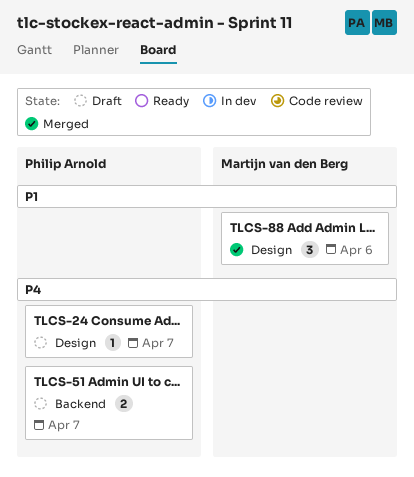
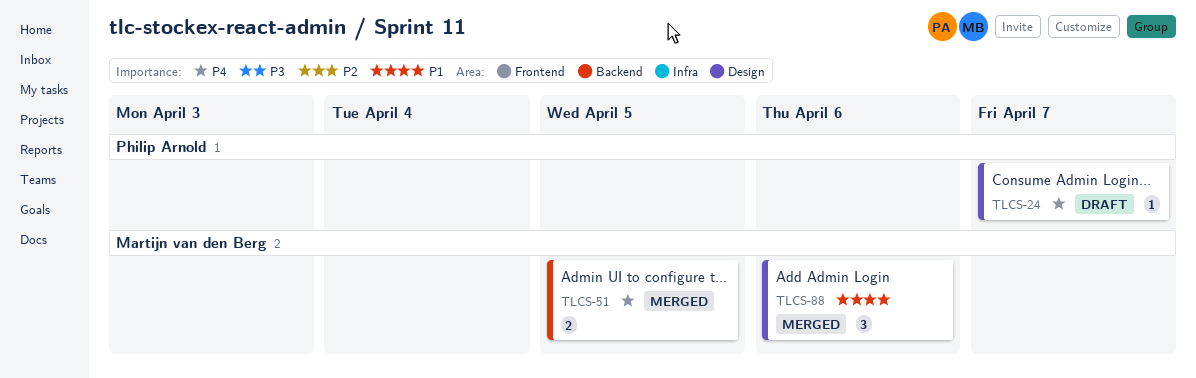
TLCS-51, status: Draft -> Merged
TLCS-51, owner: Philip Arnold -> Martijn van den Berg
TLCS-51, due: Apr 7 -> Apr 5

